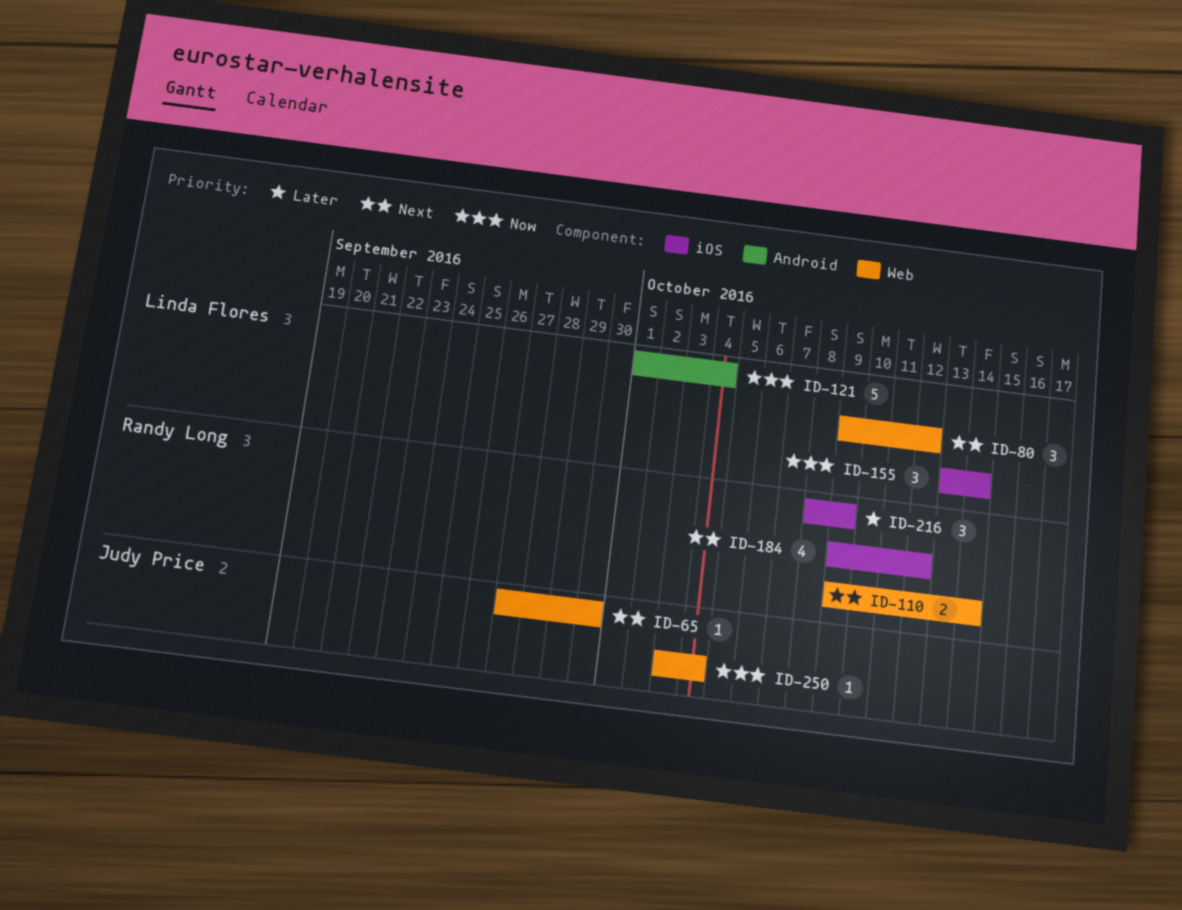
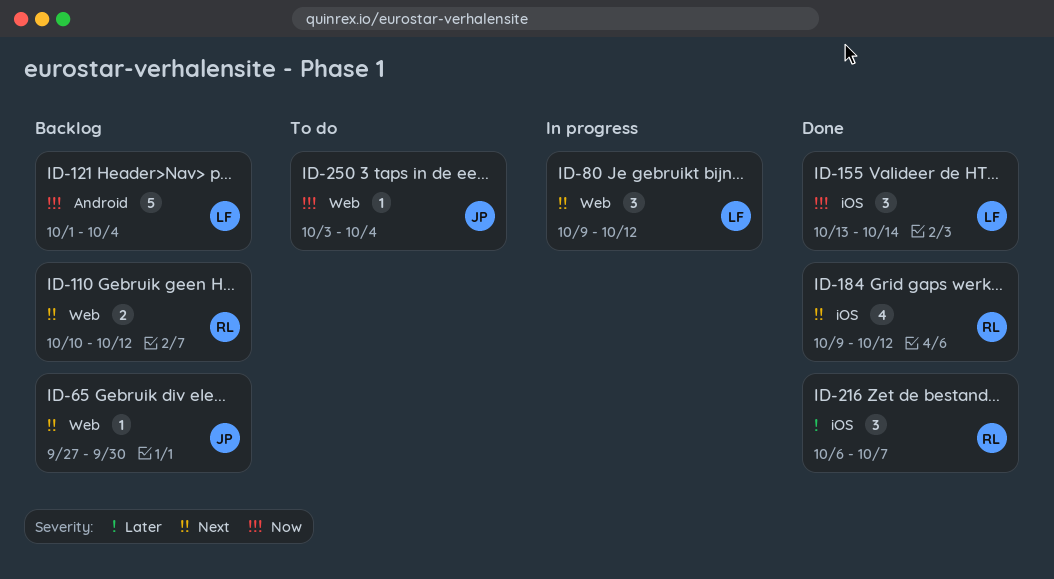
ID-110, start: Oct 9 -> Oct 10
ID-110, due: Oct 14 -> Oct 12
ID-216, start: Oct 8 -> Oct 6
ID-216, due: Oct 9 -> Oct 7

